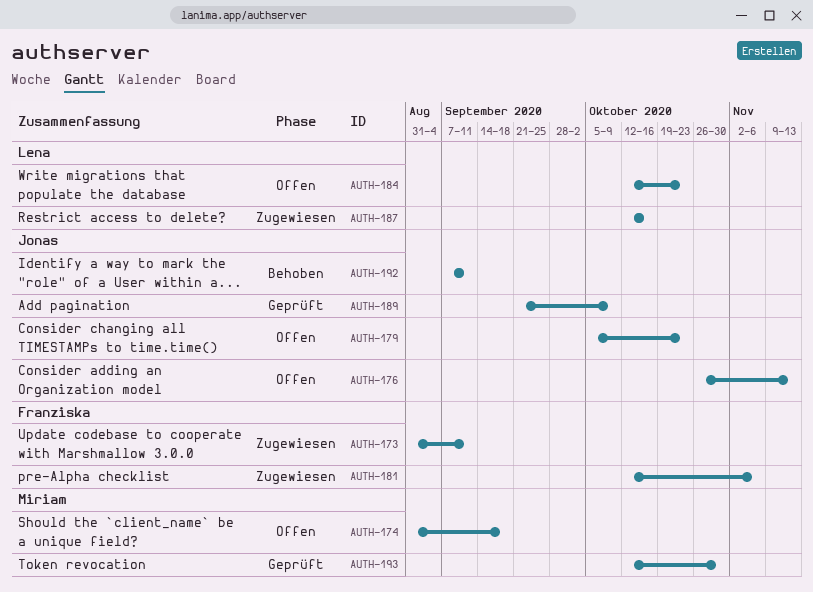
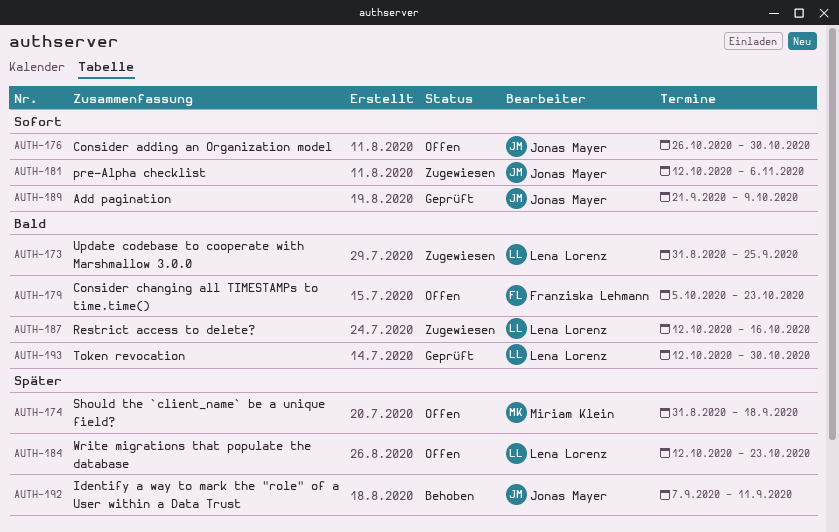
AUTH-173, owner: Franziska Lehmann -> Lena Lorenz
AUTH-173, due: Sep 11 -> Sep 25
AUTH-176, due: Nov 13 -> Oct 30
AUTH-179, owner: Jonas Mayer -> Franziska Lehmann
AUTH-181, owner: Franziska Lehmann -> Jonas Mayer
AUTH-193, owner: Miriam Klein -> Lena Lorenz

